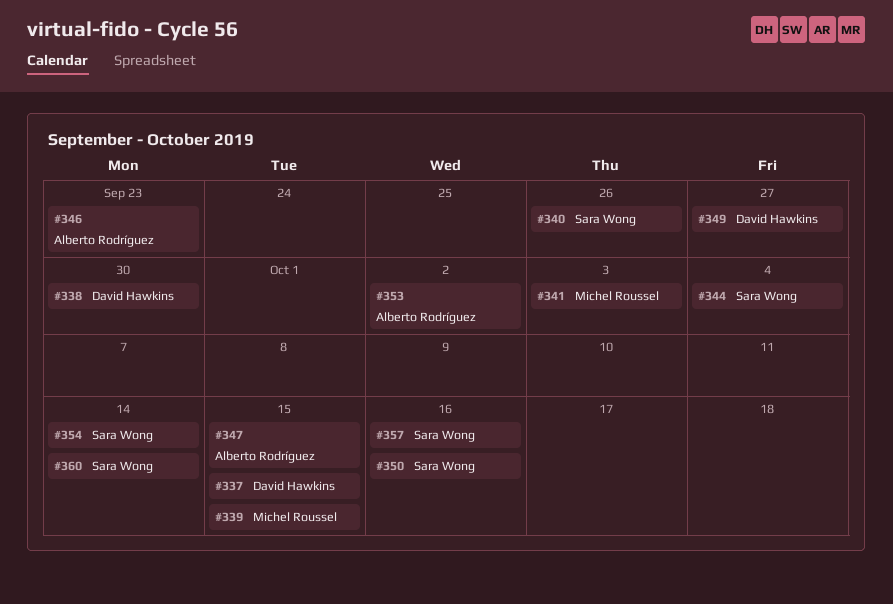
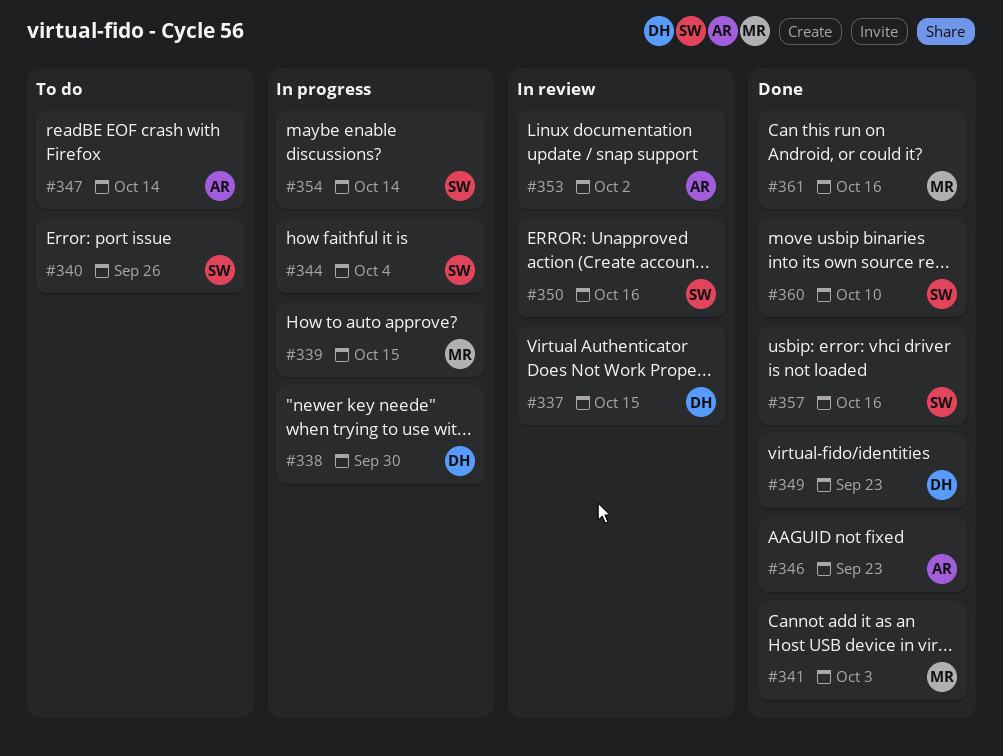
#347, due: Oct 15 -> Oct 14
#349, due: Sep 27 -> Sep 23
#360, due: Oct 14 -> Oct 10
#361: none -> present

